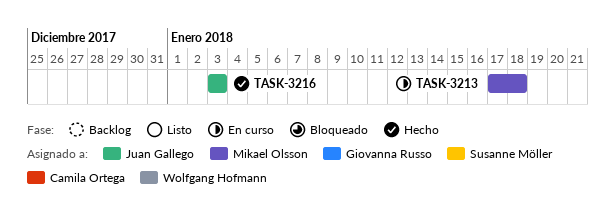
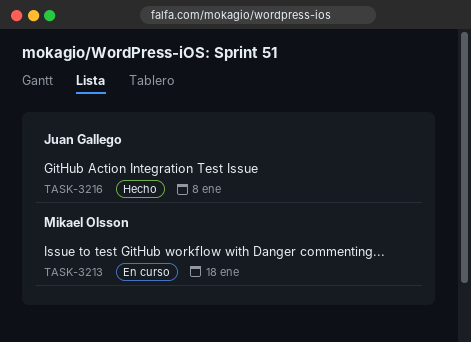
TASK-3216, due: Jan 3 -> Jan 8

